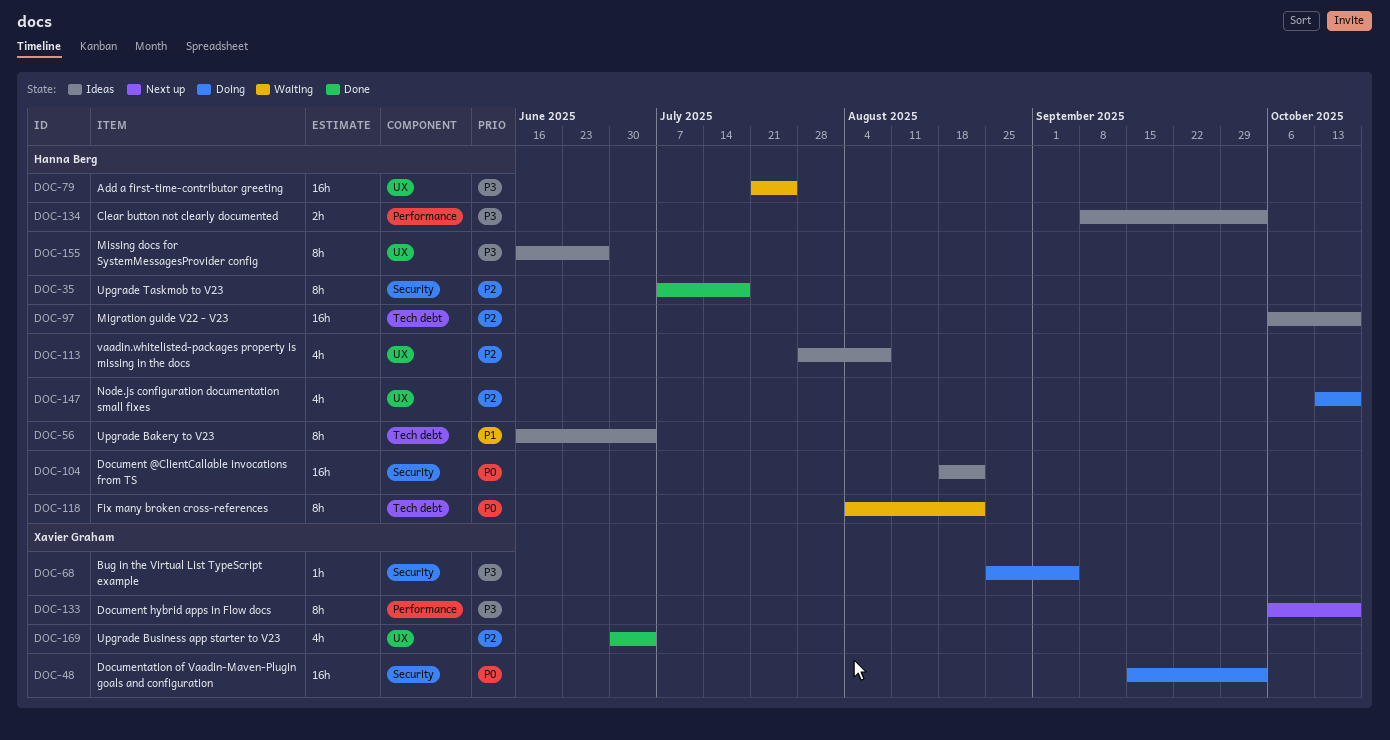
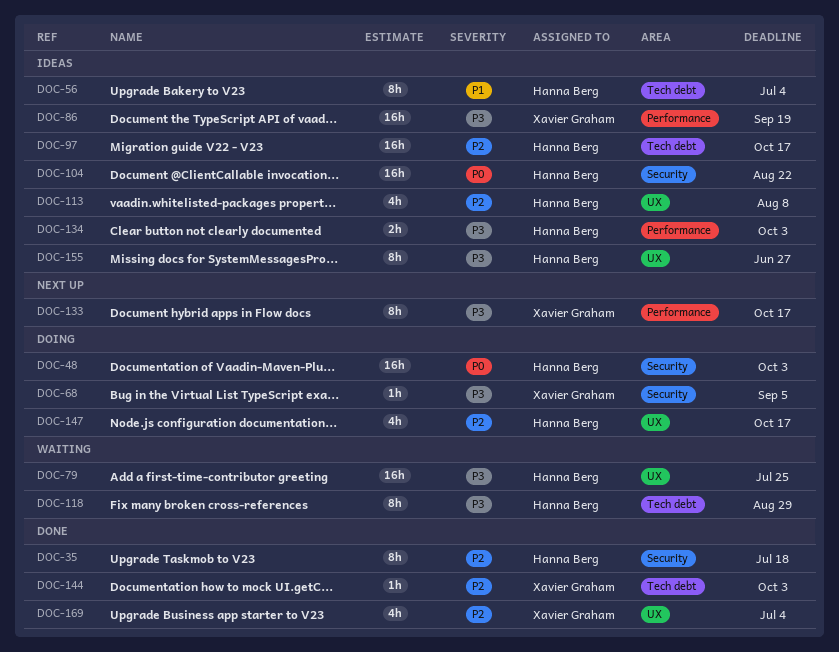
DOC-48, owner: Xavier Graham -> Hanna Berg
DOC-86: none -> present
DOC-118, priority: P0 -> P3
DOC-118, due: Aug 22 -> Aug 29
DOC-144: none -> present

